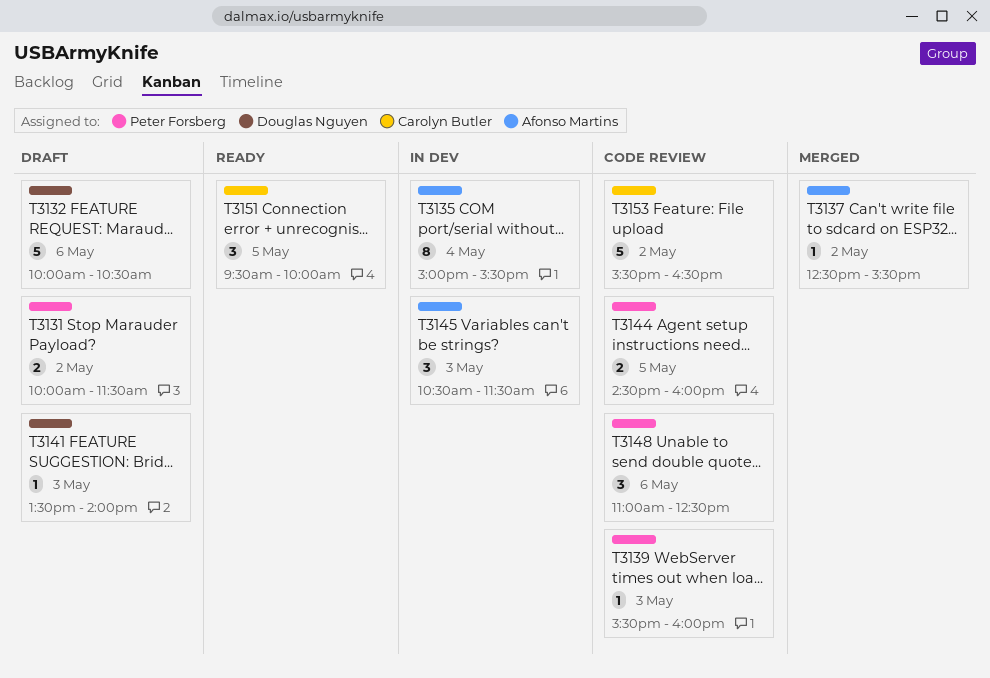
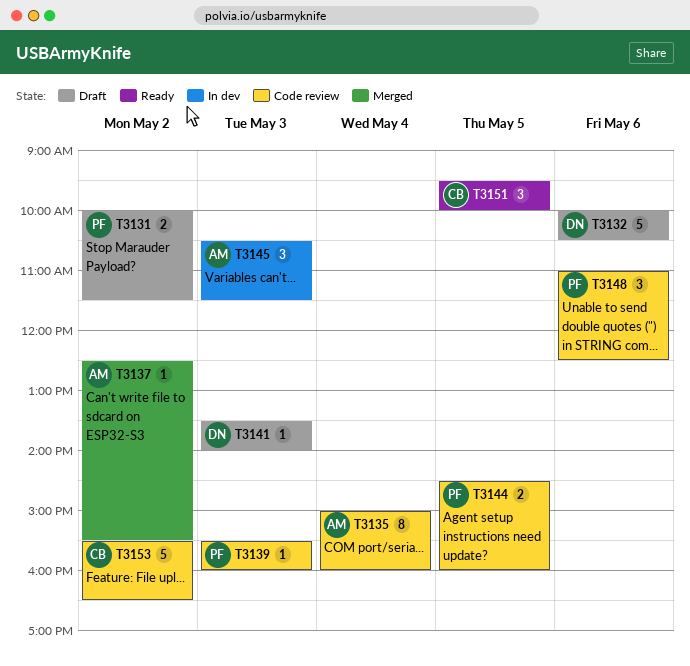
T3135, status: In dev -> Code review
T3135, ends: 15:30 -> 16:00

